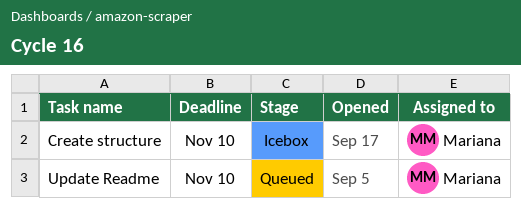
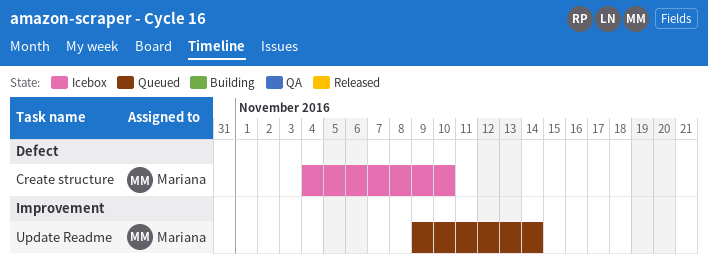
Update Readme, due: Nov 10 -> Nov 14

